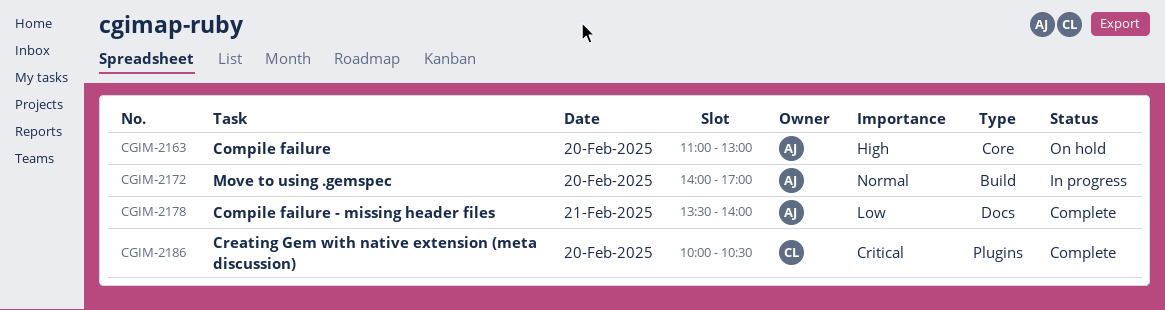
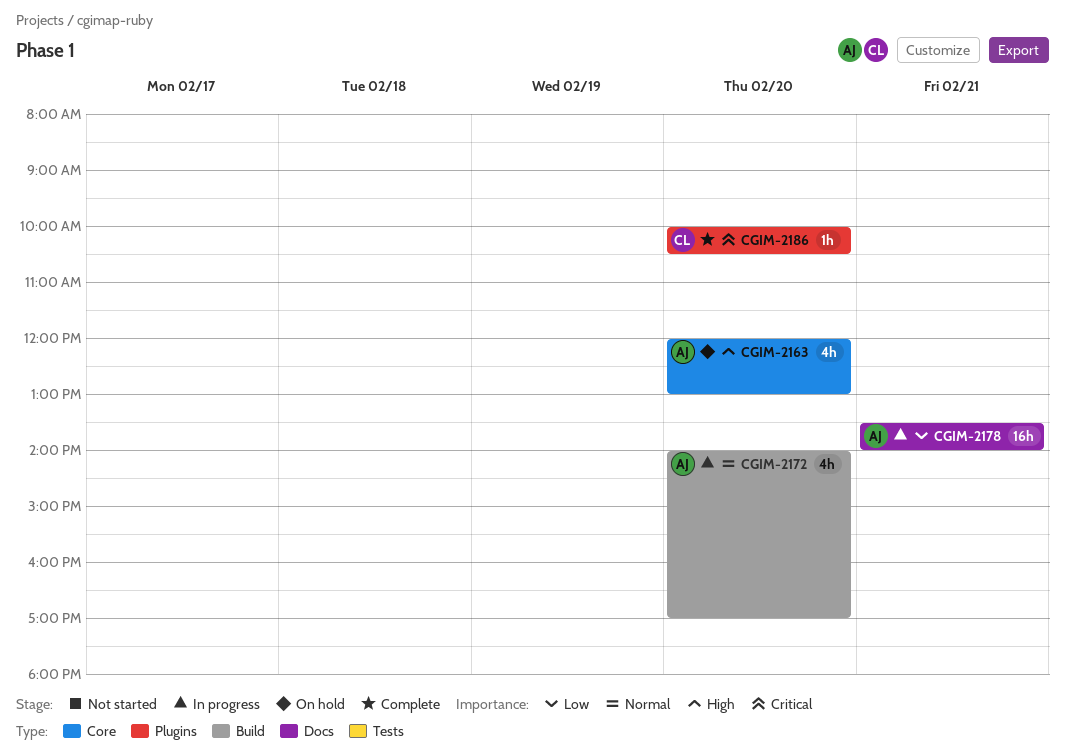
CGIM-2163, begins: 11:00 -> 12:00
CGIM-2178, status: Complete -> In progress

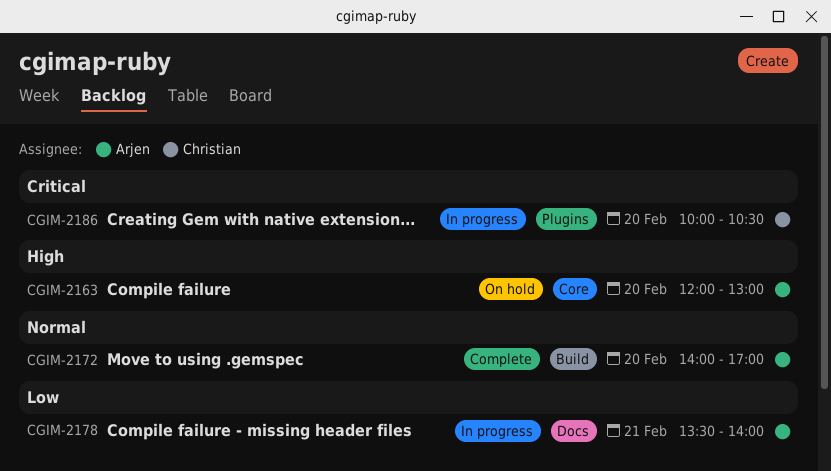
CGIM-2172, status: In progress -> Complete
CGIM-2186, status: Complete -> In progress

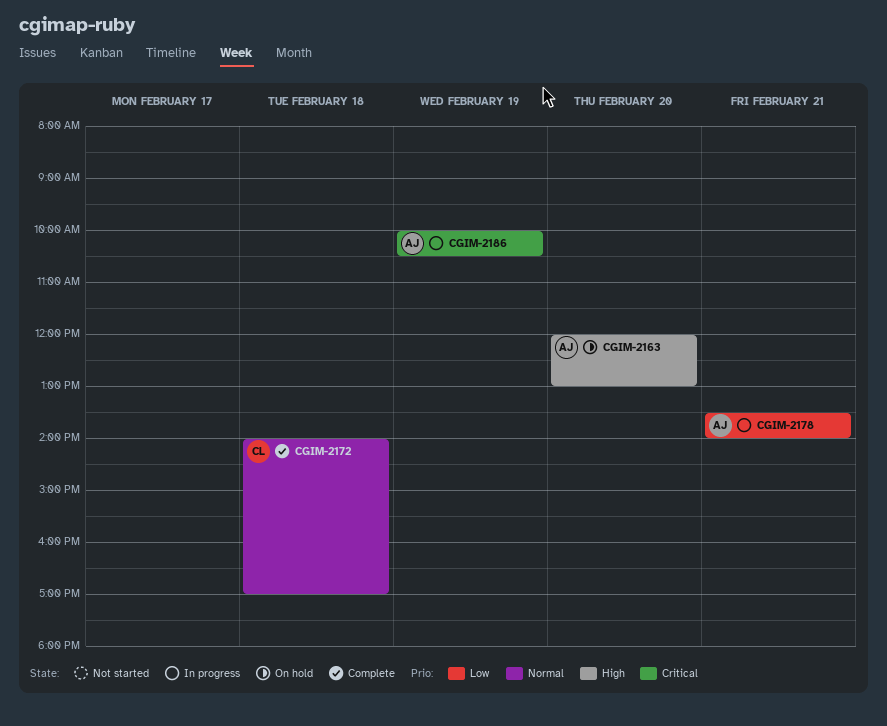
CGIM-2172, owner: Arjen -> Christian
CGIM-2172, day: Feb 20 -> Feb 18
CGIM-2186, owner: Christian -> Arjen
CGIM-2186, day: Feb 20 -> Feb 19

